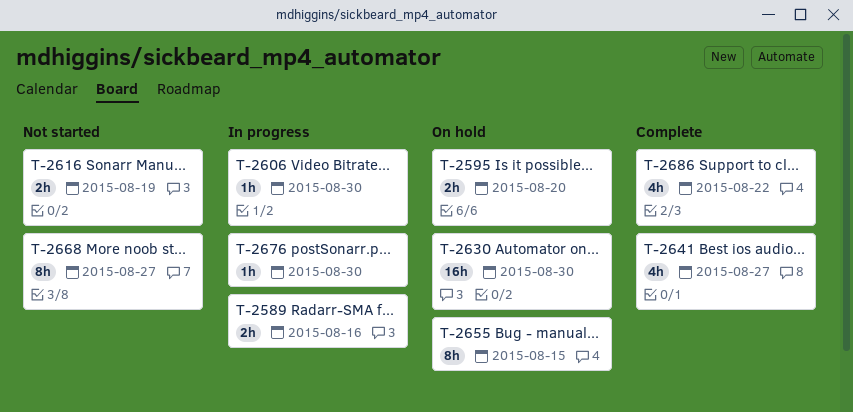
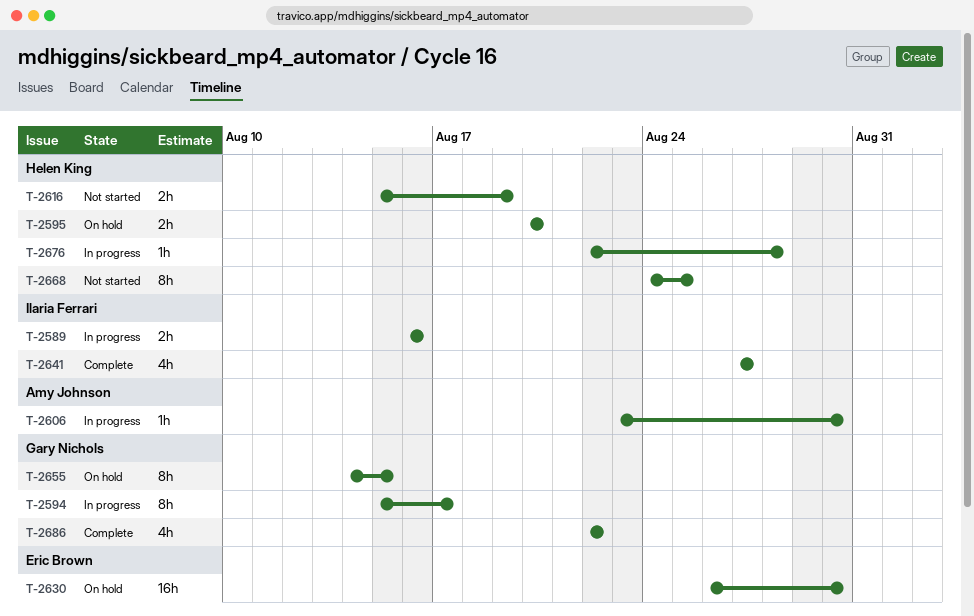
T-2594: none -> present
T-2668, due: Aug 27 -> Aug 25
T-2676, due: Aug 30 -> Aug 28

